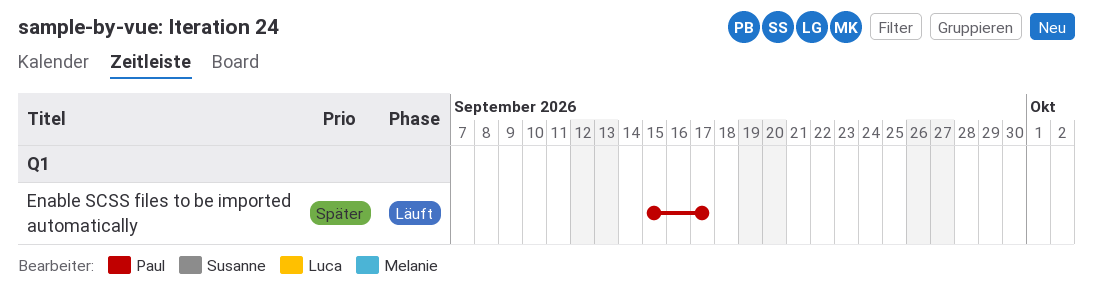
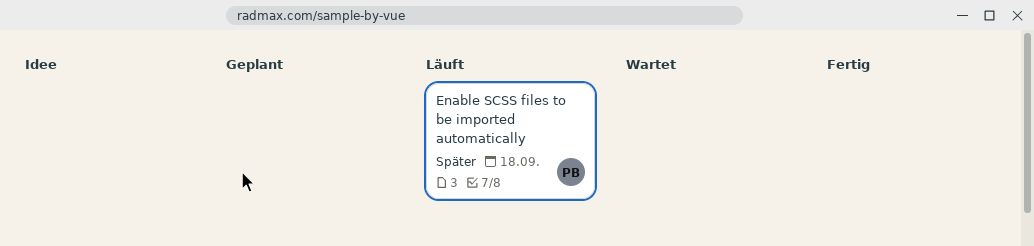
Enable SCSS files to be imported automatically, due: Sep 17 -> Sep 18

